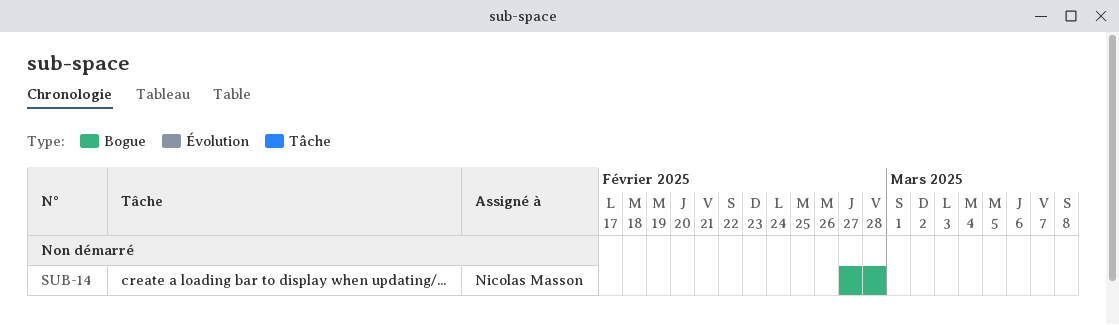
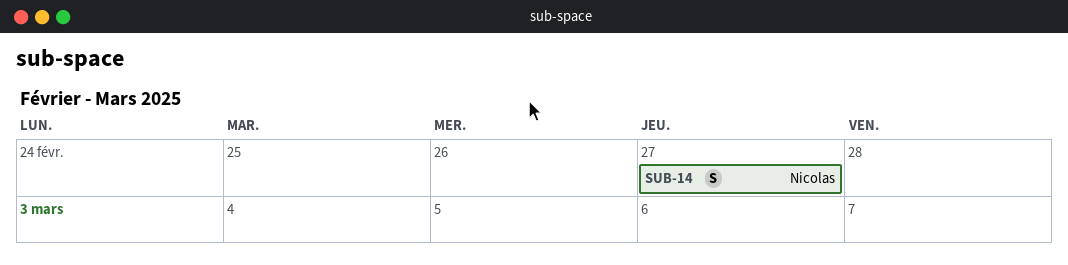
SUB-14, due: Feb 28 -> Feb 27

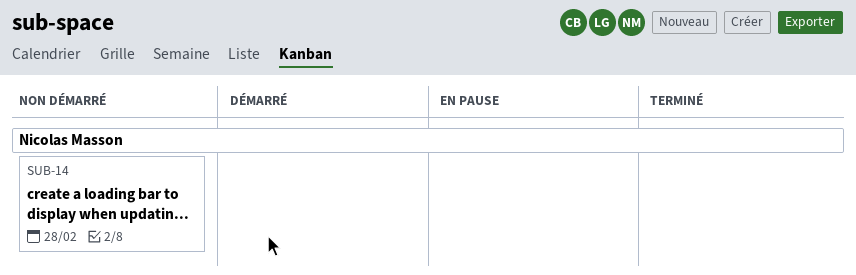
SUB-14, due: Feb 27 -> Feb 28

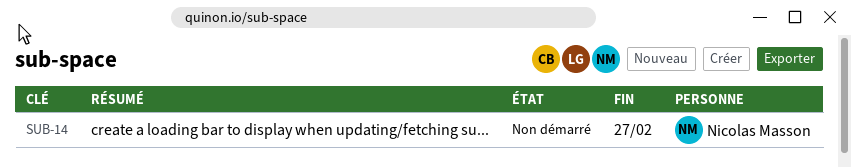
SUB-14, due: Feb 28 -> Feb 27

